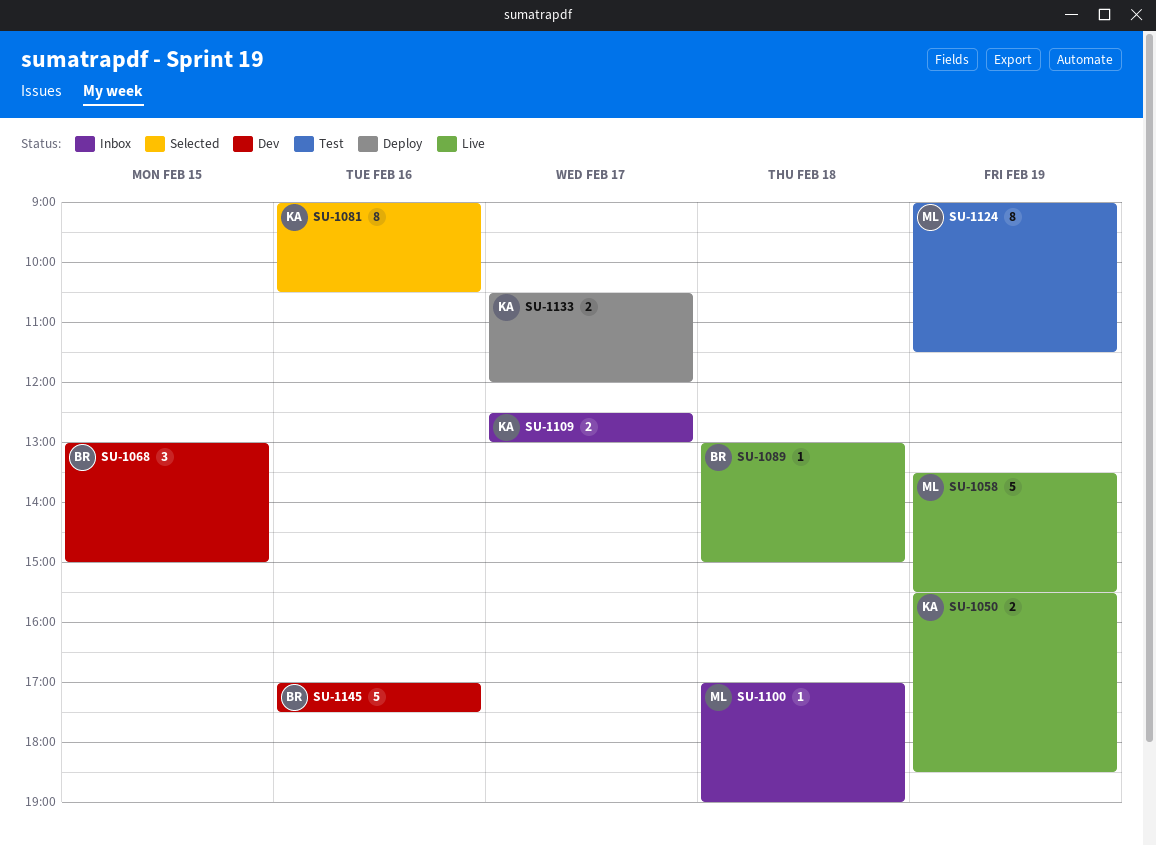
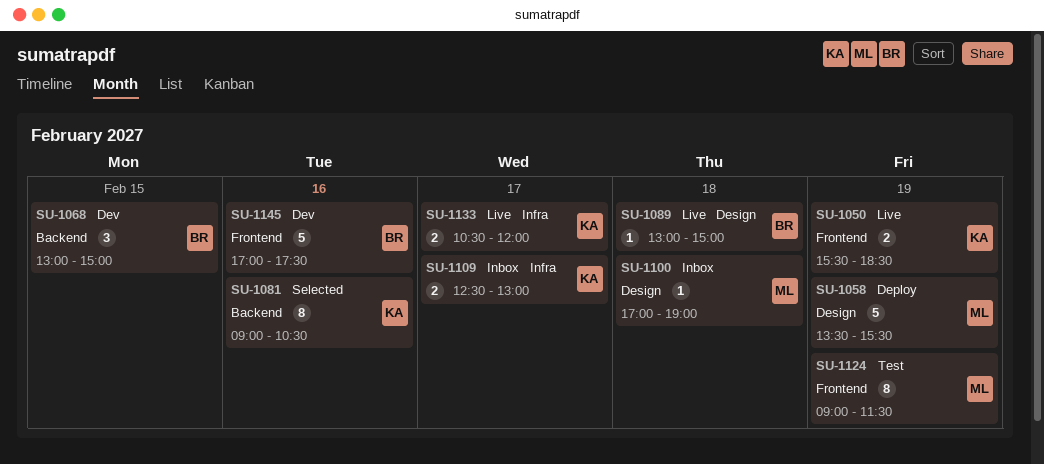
SU-1058, status: Live -> Deploy
SU-1133, status: Deploy -> Live

